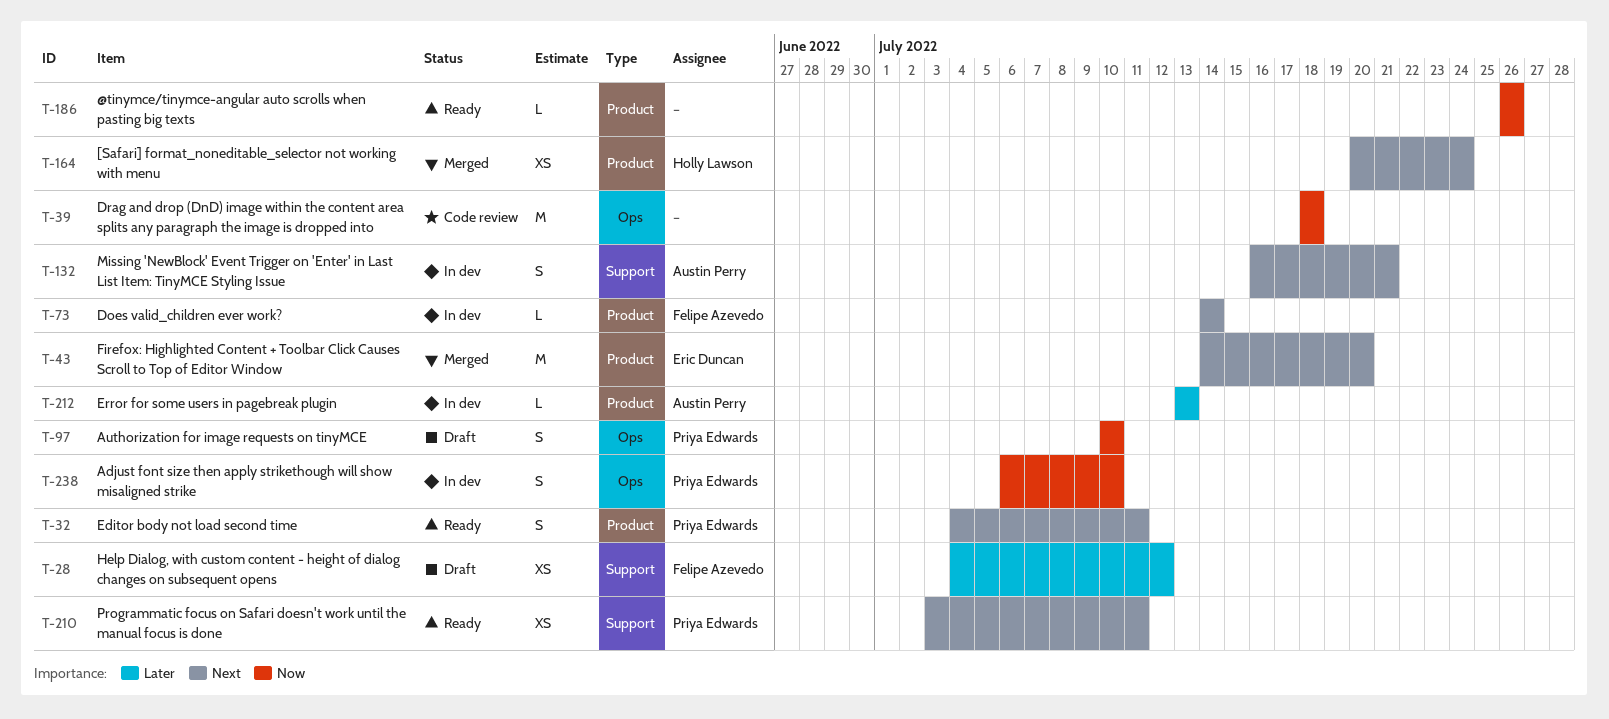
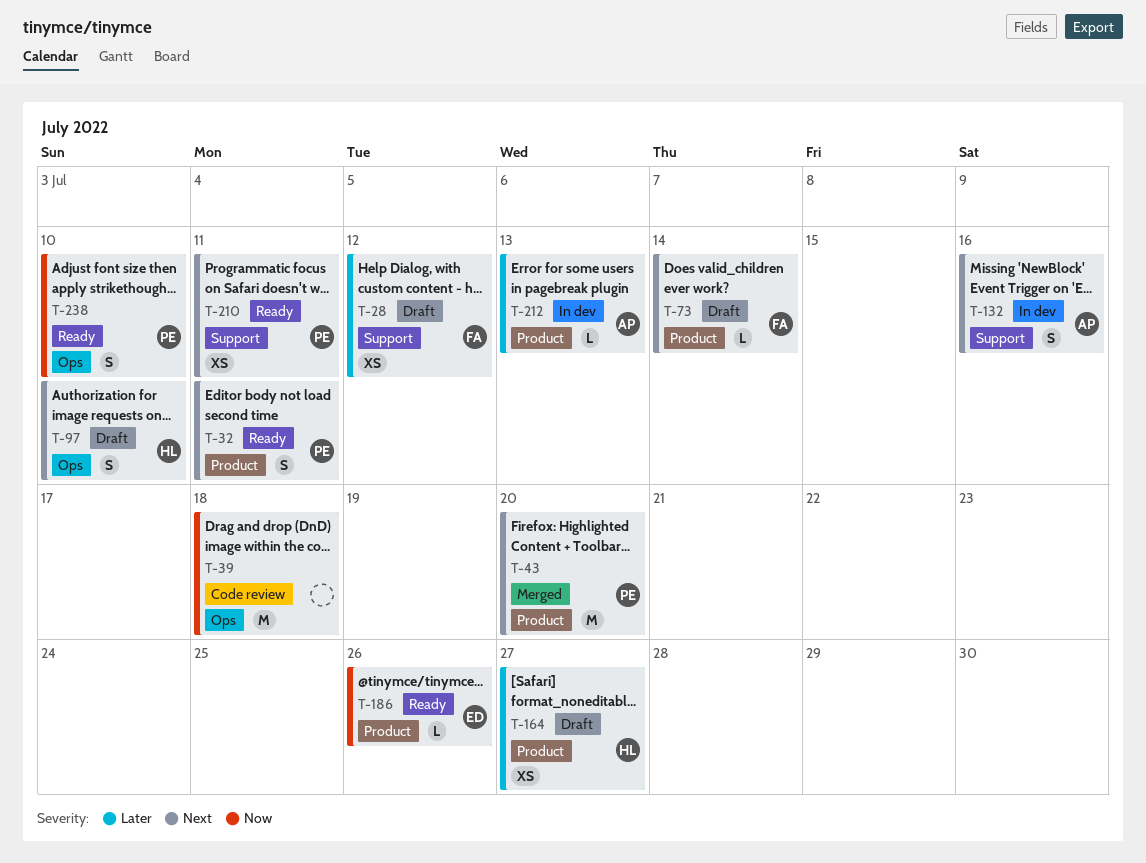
T-43, owner: Eric Duncan -> Priya Edwards
T-73, status: In dev -> Draft
T-97, owner: Priya Edwards -> Holly Lawson
T-97, priority: Now -> Next
T-132, due: Jul 21 -> Jul 16
T-164, status: Merged -> Draft
T-164, priority: Next -> Later
T-164, due: Jul 24 -> Jul 27
T-186, owner: none -> Eric Duncan
T-238, status: In dev -> Ready

